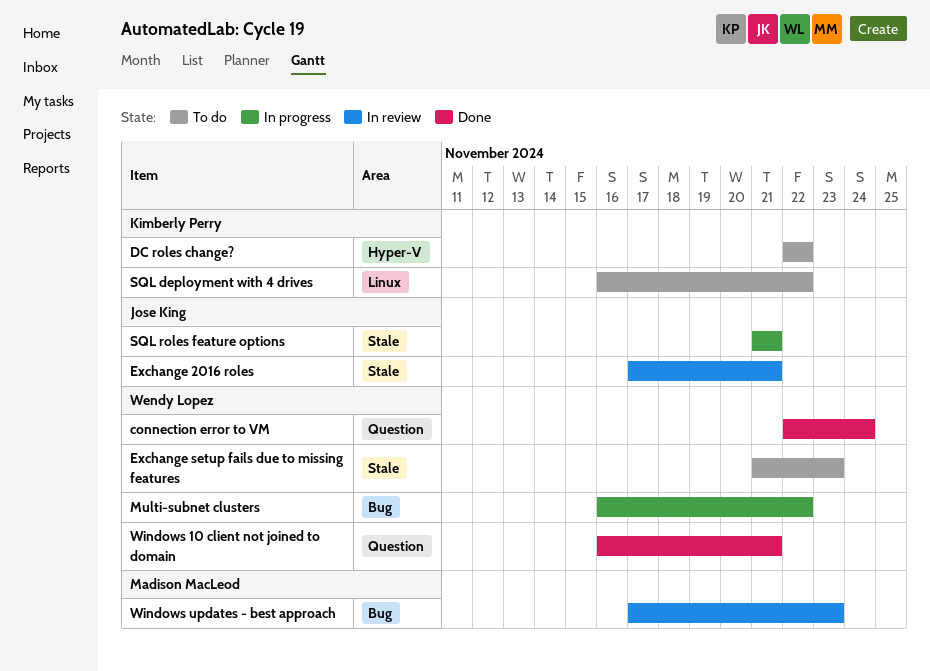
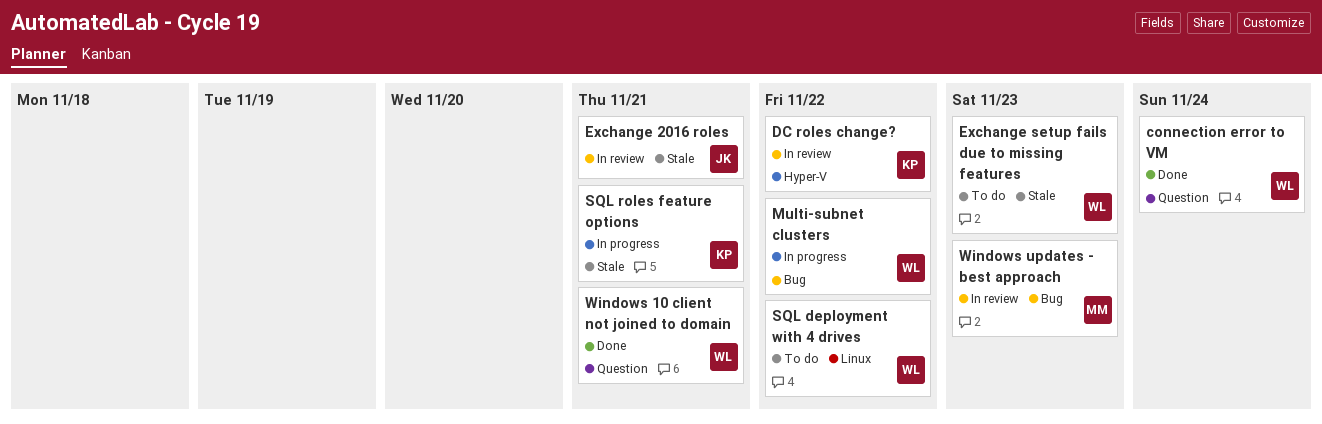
DC roles change?, status: To do -> In review
SQL deployment with 4 drives, owner: Kimberly Perry -> Wendy Lopez
SQL roles feature options, owner: Jose King -> Kimberly Perry

